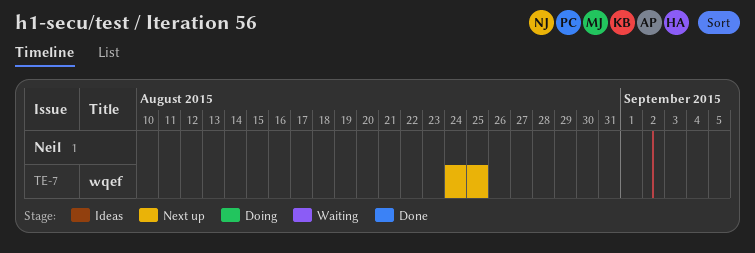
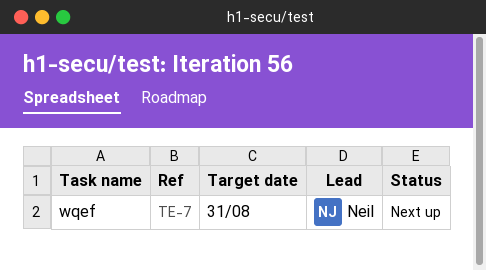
TE-7, due: Aug 25 -> Aug 31

